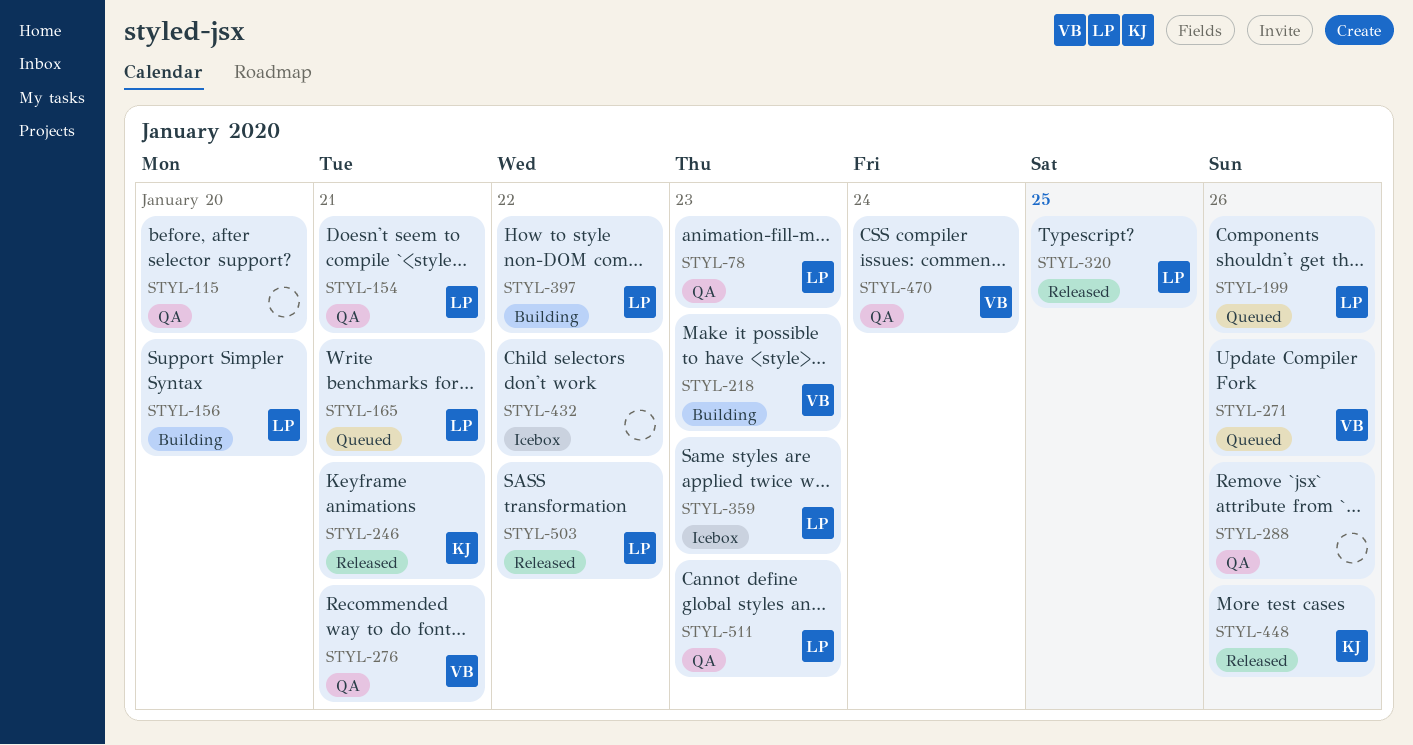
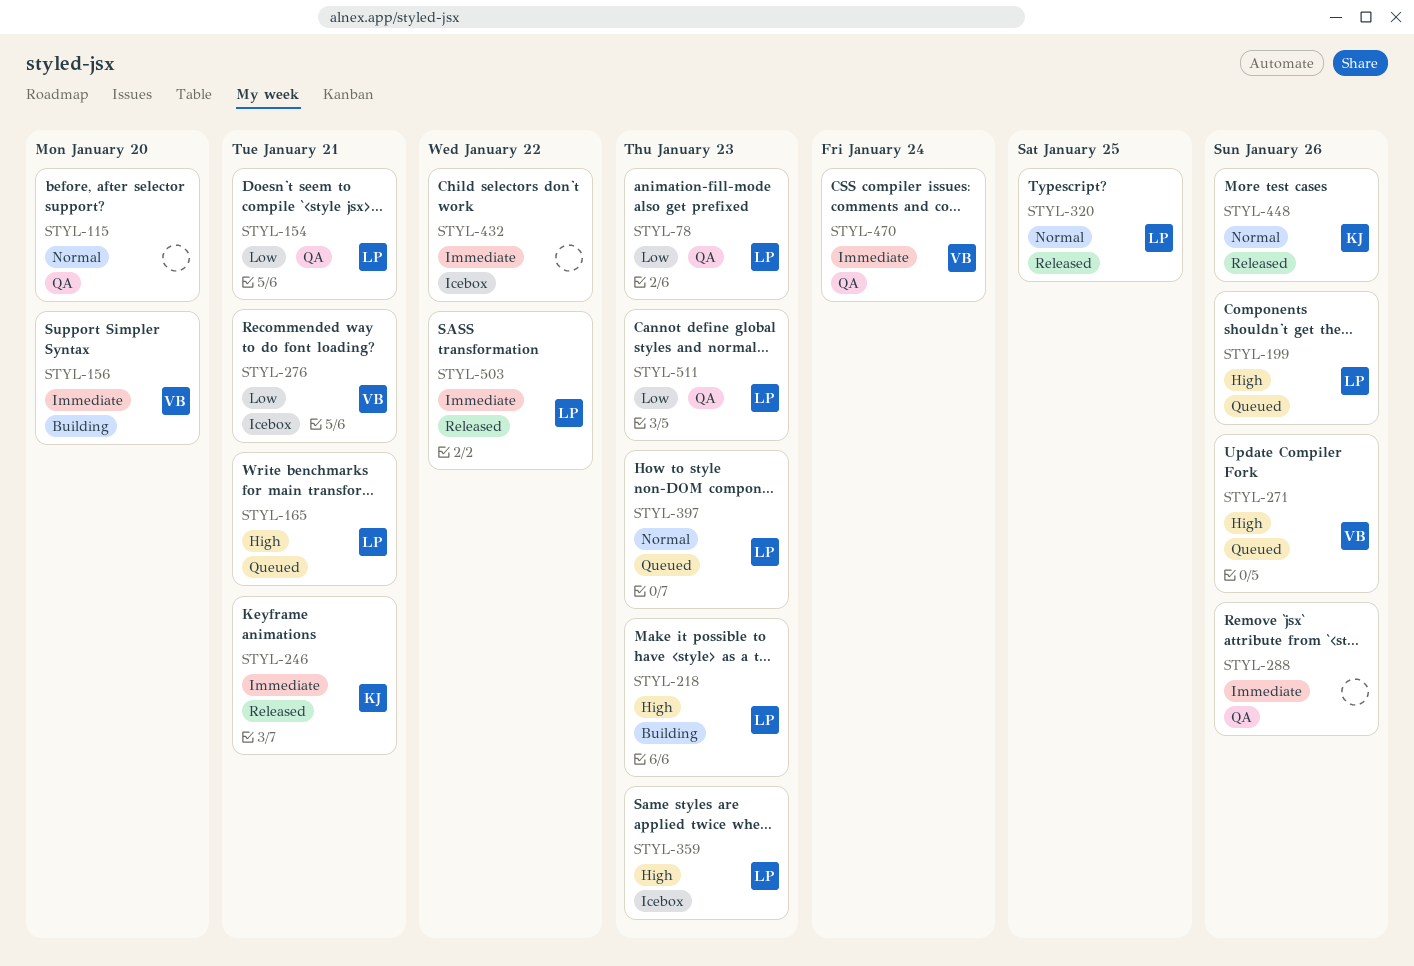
STYL-156, owner: LP -> VB
STYL-218, owner: VB -> LP
STYL-276, status: QA -> Icebox
STYL-397, status: Building -> Queued
STYL-397, due: Jan 22 -> Jan 23

